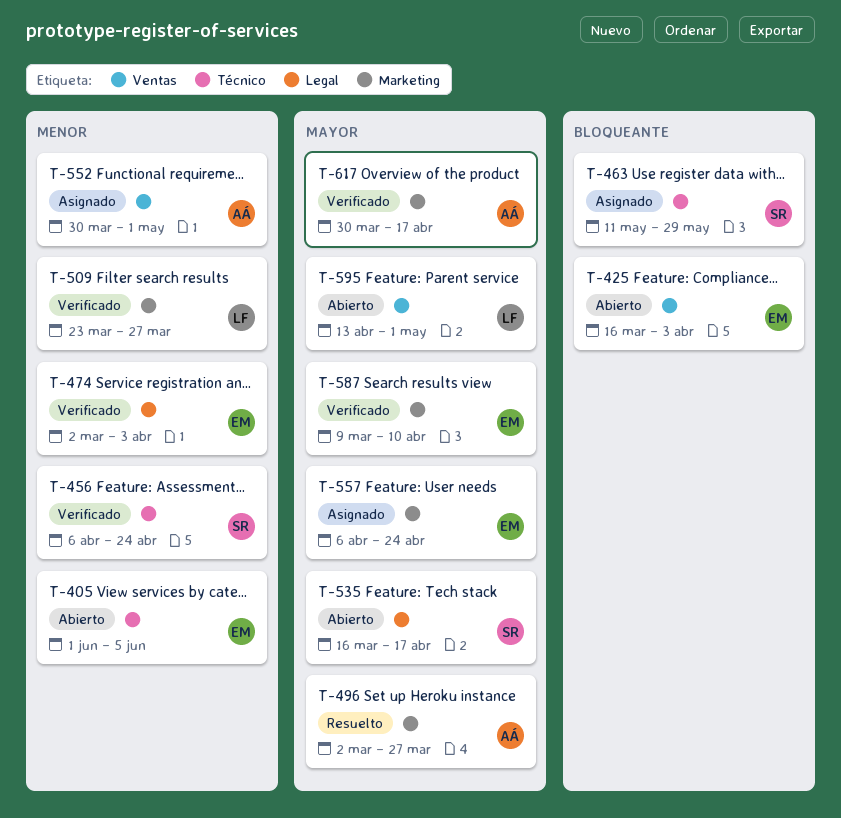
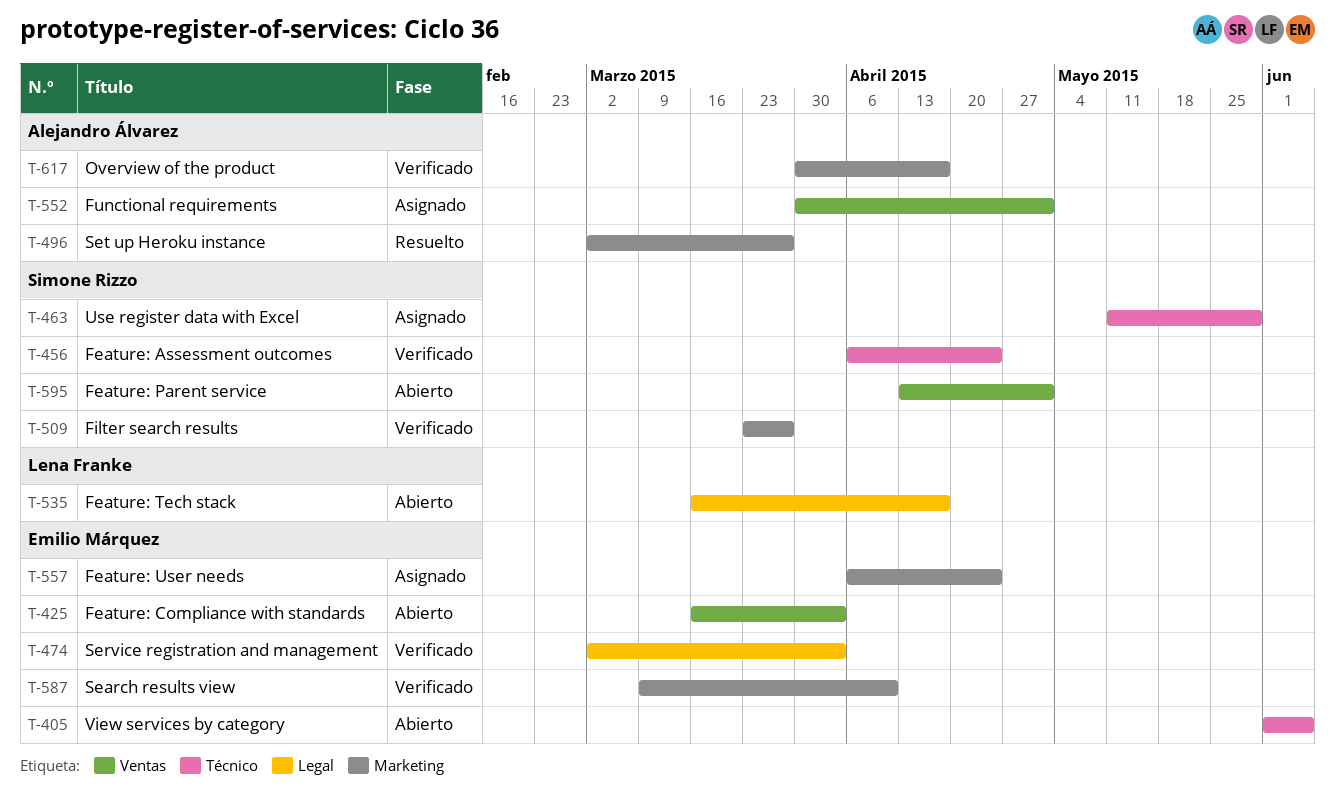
T-509, owner: Lena Franke -> Simone Rizzo
T-535, owner: Simone Rizzo -> Lena Franke
T-595, owner: Lena Franke -> Simone Rizzo

